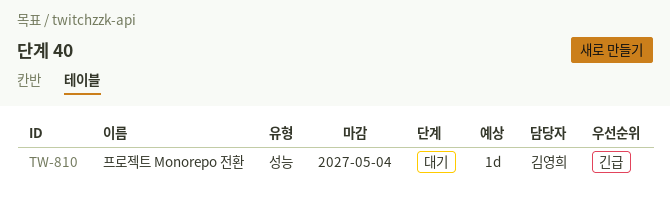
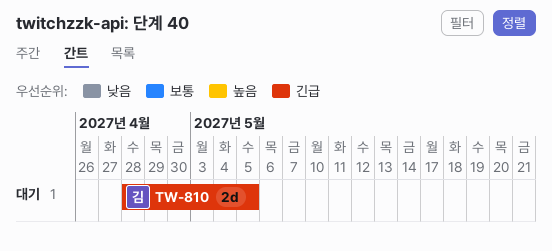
TW-810, estimate: 1d -> 2d
TW-810, due: May 4 -> May 5

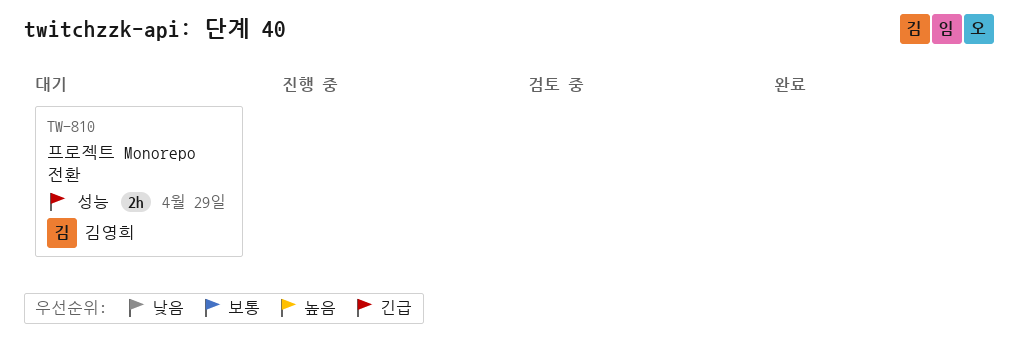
TW-810, estimate: 2d -> 2h
TW-810, due: May 5 -> Apr 29

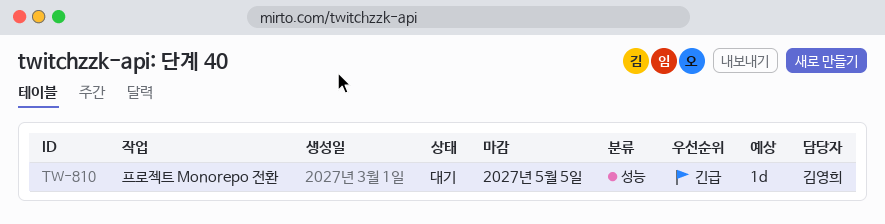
TW-810, estimate: 2h -> 1d
TW-810, due: Apr 29 -> May 5

